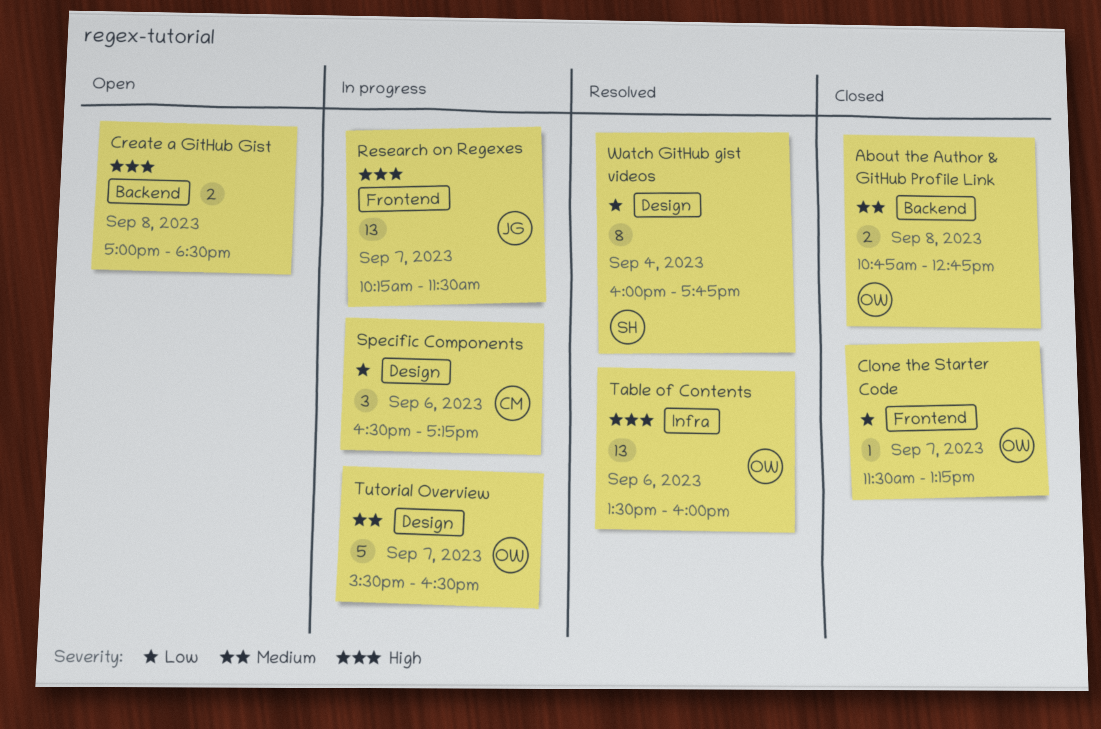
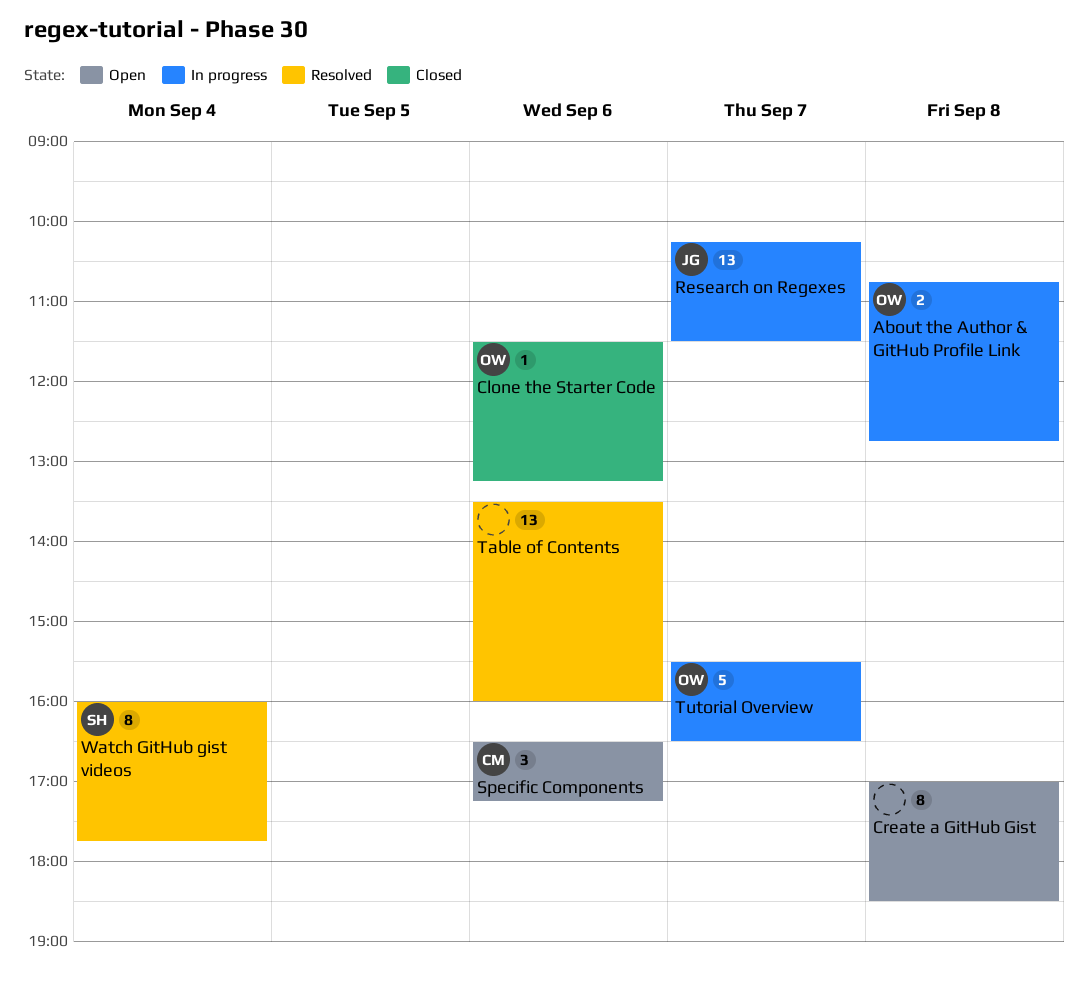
About the Author & GitHub Profile Link, status: Closed -> In progress
Clone the Starter Code, day: Sep 7 -> Sep 6
Create a GitHub Gist, estimate: 2 -> 8
Specific Components, status: In progress -> Open
Table of Contents, owner: OW -> none

